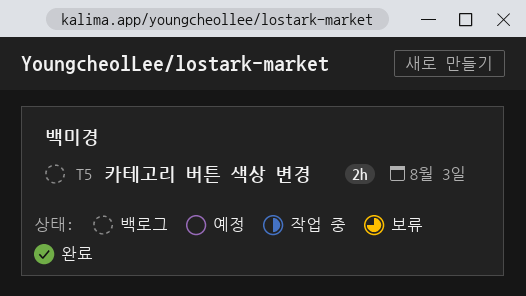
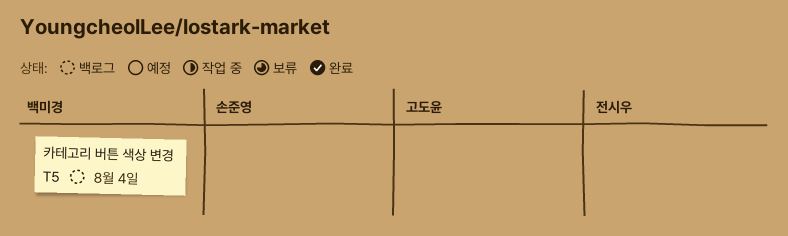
T5, due: Aug 3 -> Aug 4

